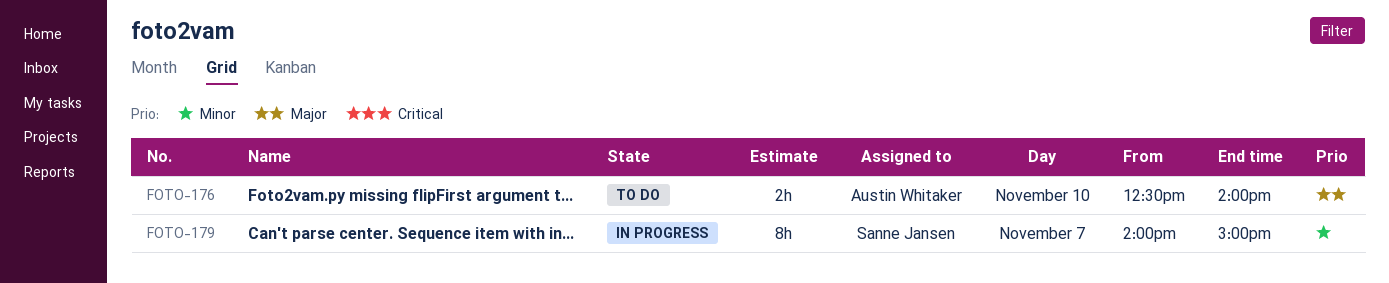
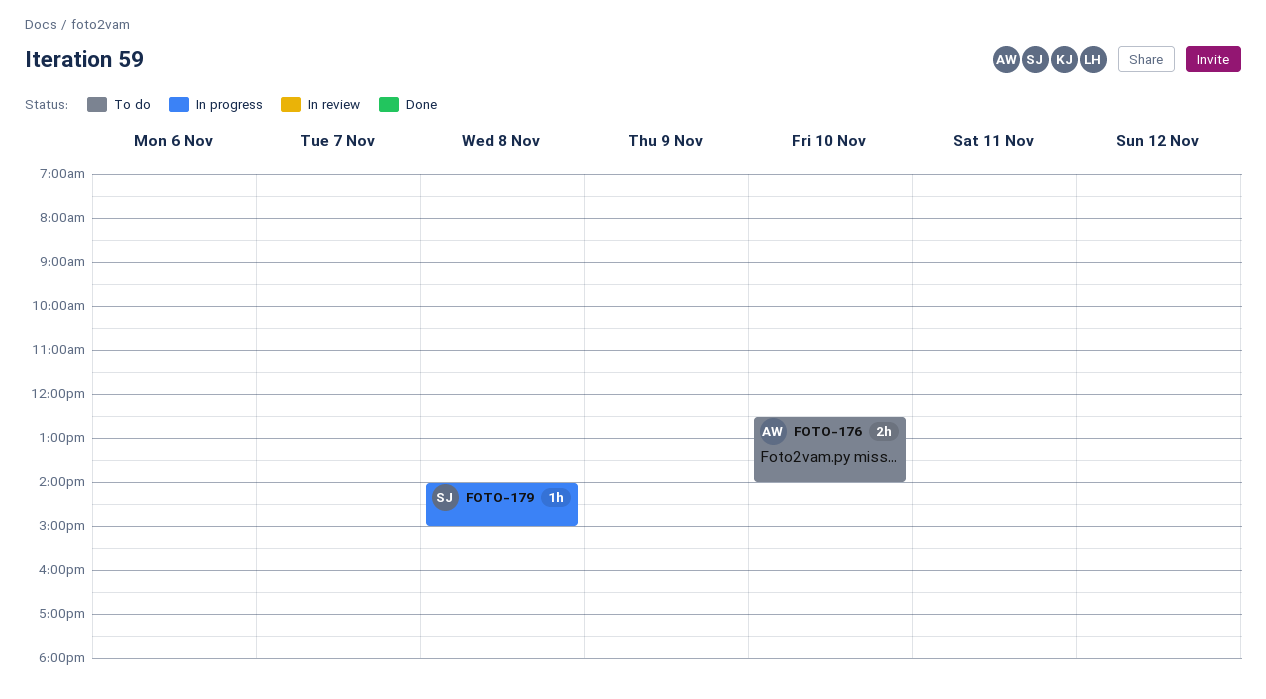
FOTO-179, estimate: 8h -> 1h
FOTO-179, day: Nov 7 -> Nov 8

